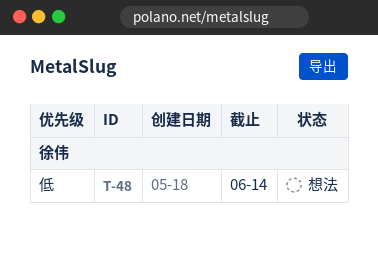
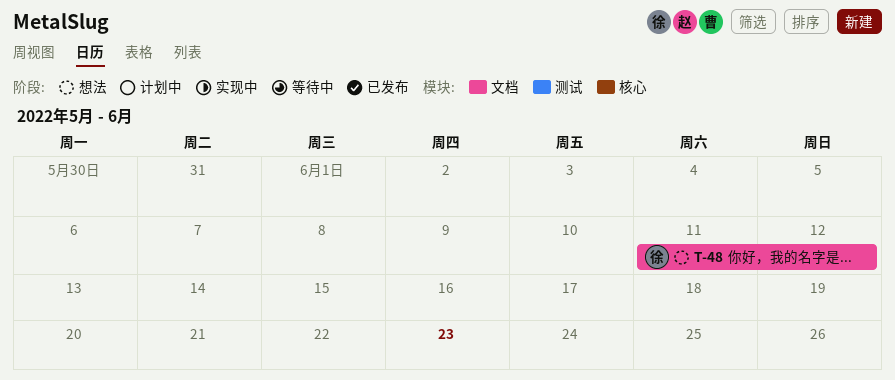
T-48, due: Jun 14 -> Jun 12

